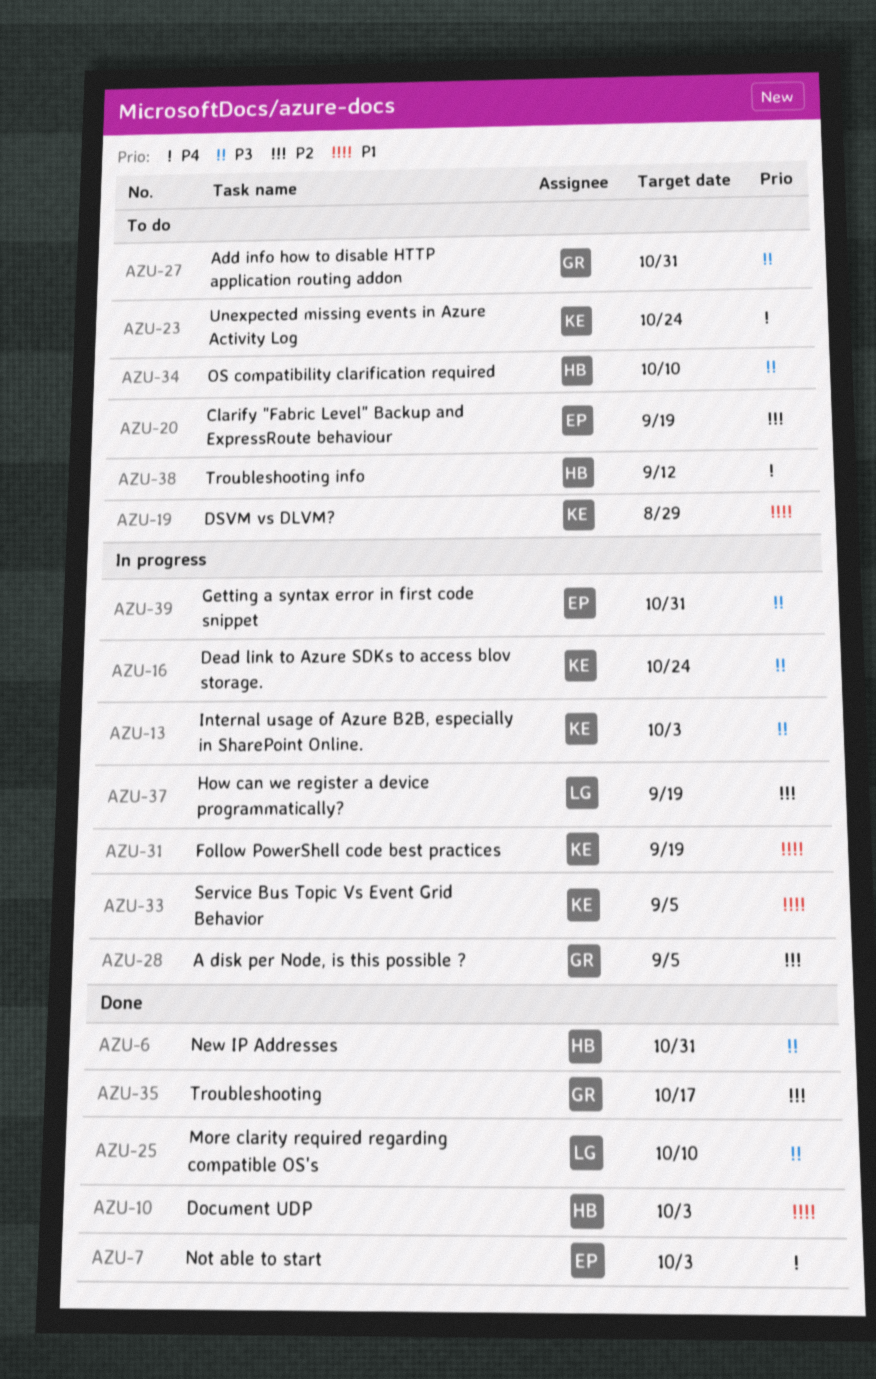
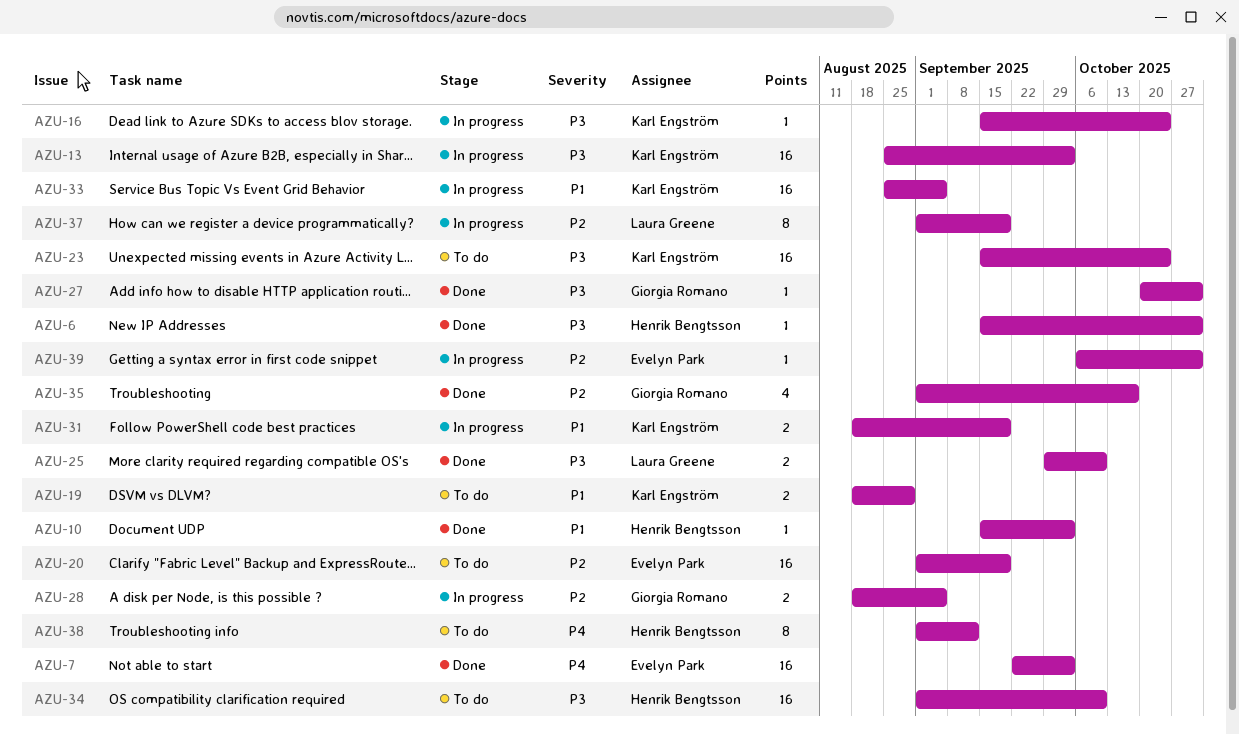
AZU-23, priority: P4 -> P3
AZU-27, status: To do -> Done
AZU-39, priority: P3 -> P2

